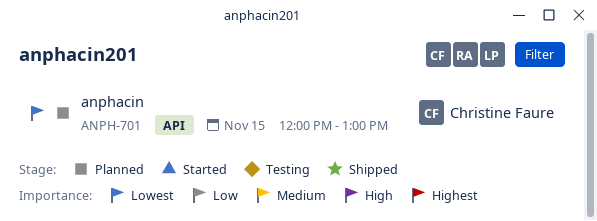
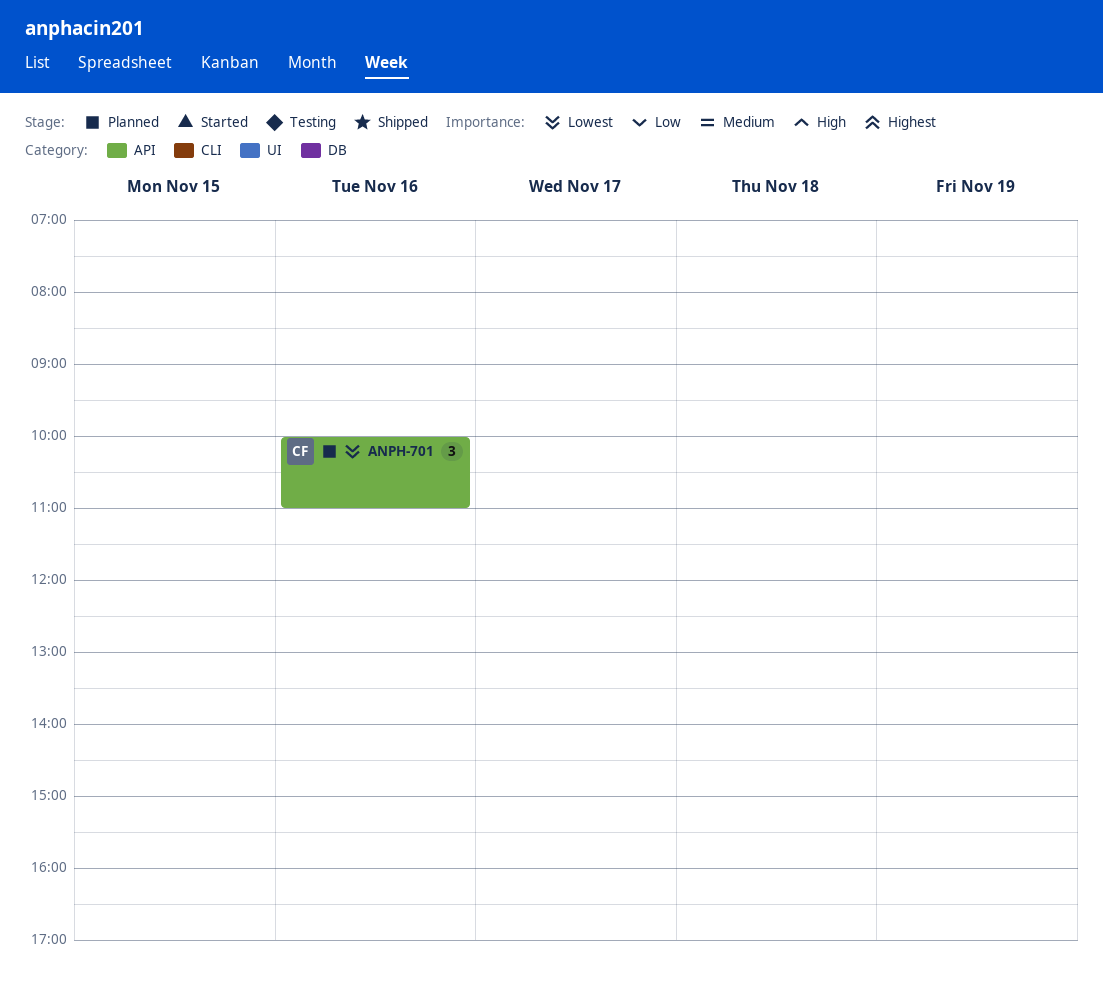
ANPH-701, day: Nov 15 -> Nov 16
ANPH-701, begins: 12:00 -> 10:00
ANPH-701, ends: 13:00 -> 11:00

